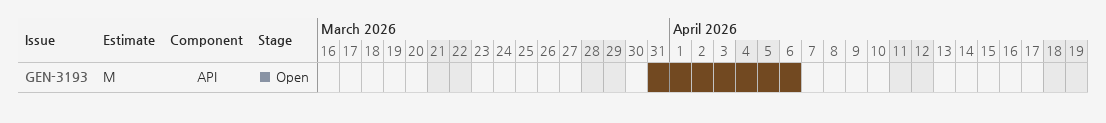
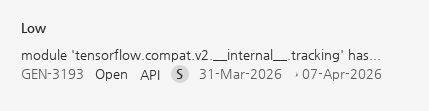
GEN-3193, estimate: M -> S
GEN-3193, due: Apr 6 -> Apr 7

